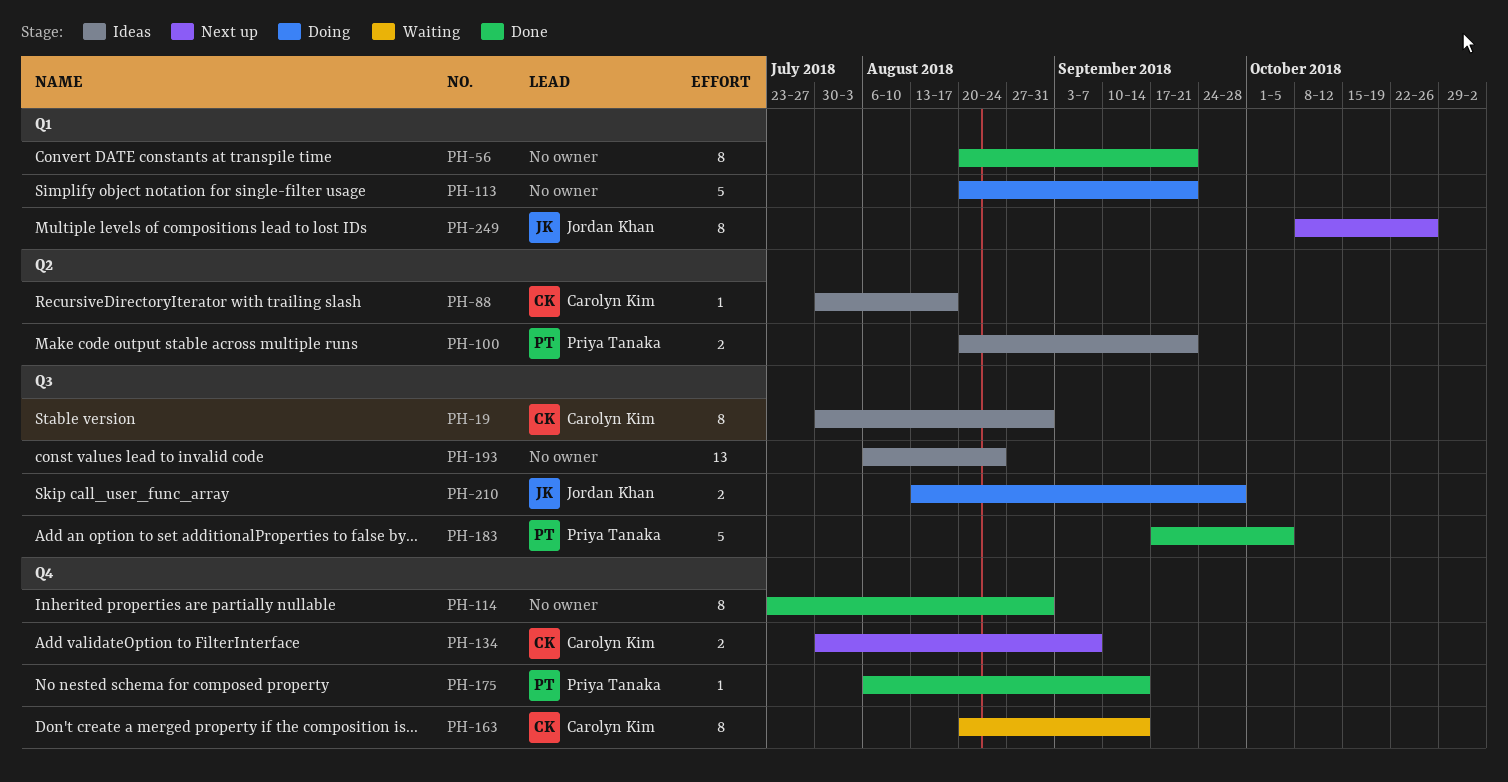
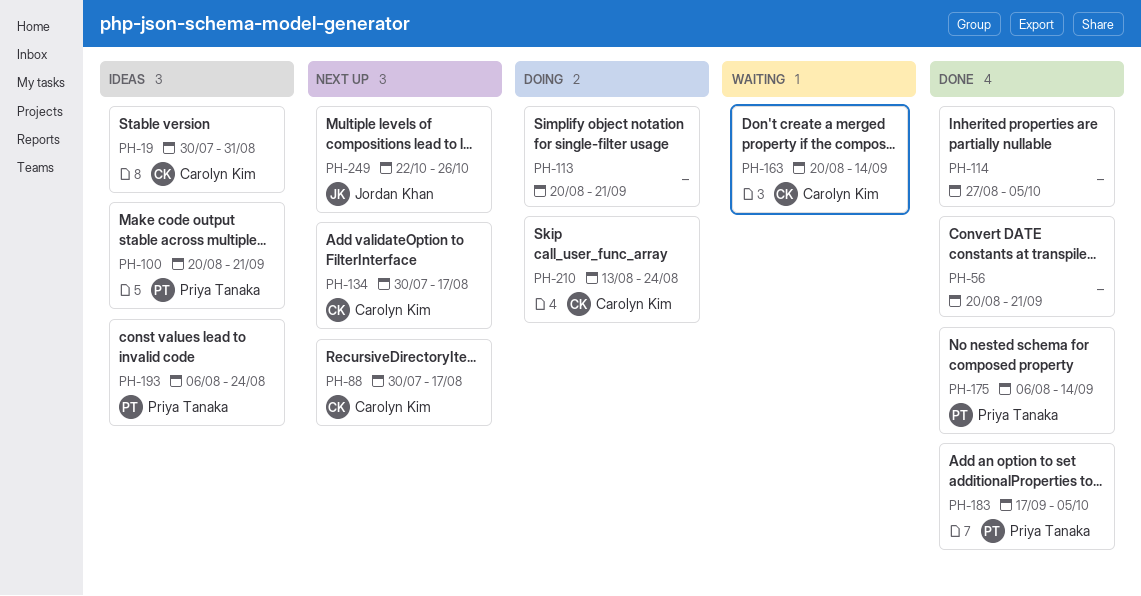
PH-88, status: Ideas -> Next up
PH-114, start: Jul 23 -> Aug 27
PH-114, due: Aug 31 -> Oct 5
PH-134, due: Sep 7 -> Aug 17
PH-193, owner: none -> Priya Tanaka
PH-210, owner: Jordan Khan -> Carolyn Kim
PH-210, due: Sep 28 -> Aug 24
PH-249, start: Oct 8 -> Oct 22

